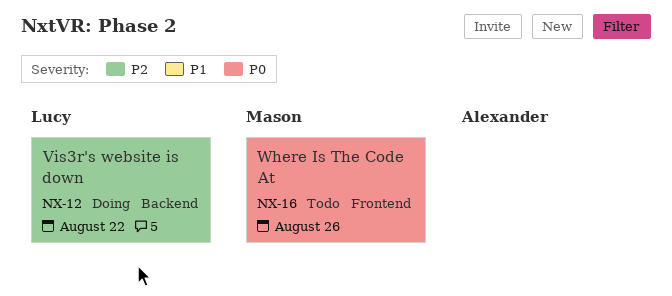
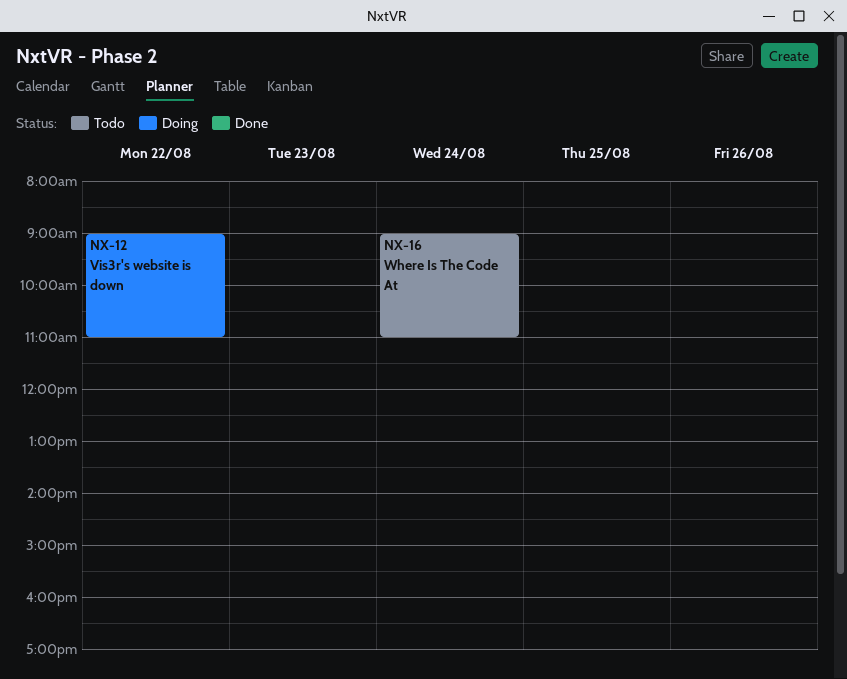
NX-16, day: Aug 26 -> Aug 24

